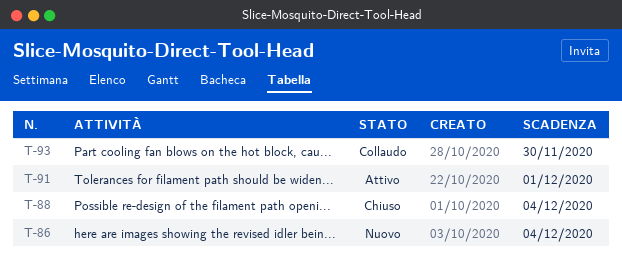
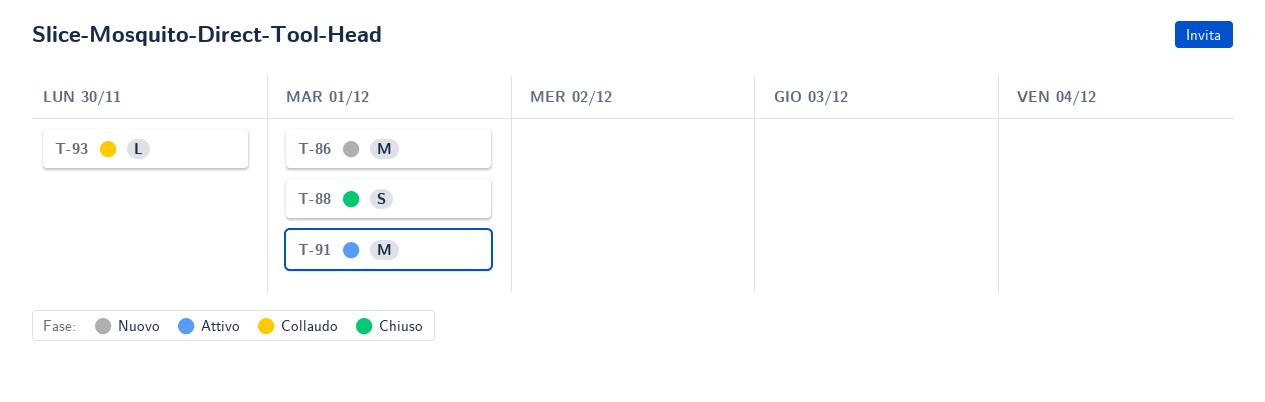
T-86, due: Dec 4 -> Dec 1
T-88, due: Dec 4 -> Dec 1

